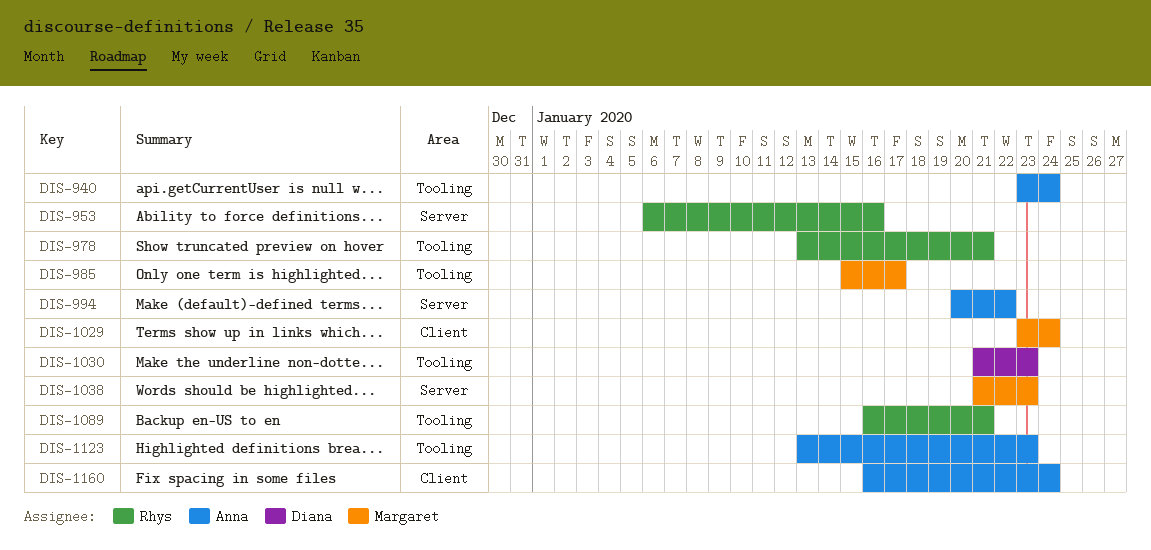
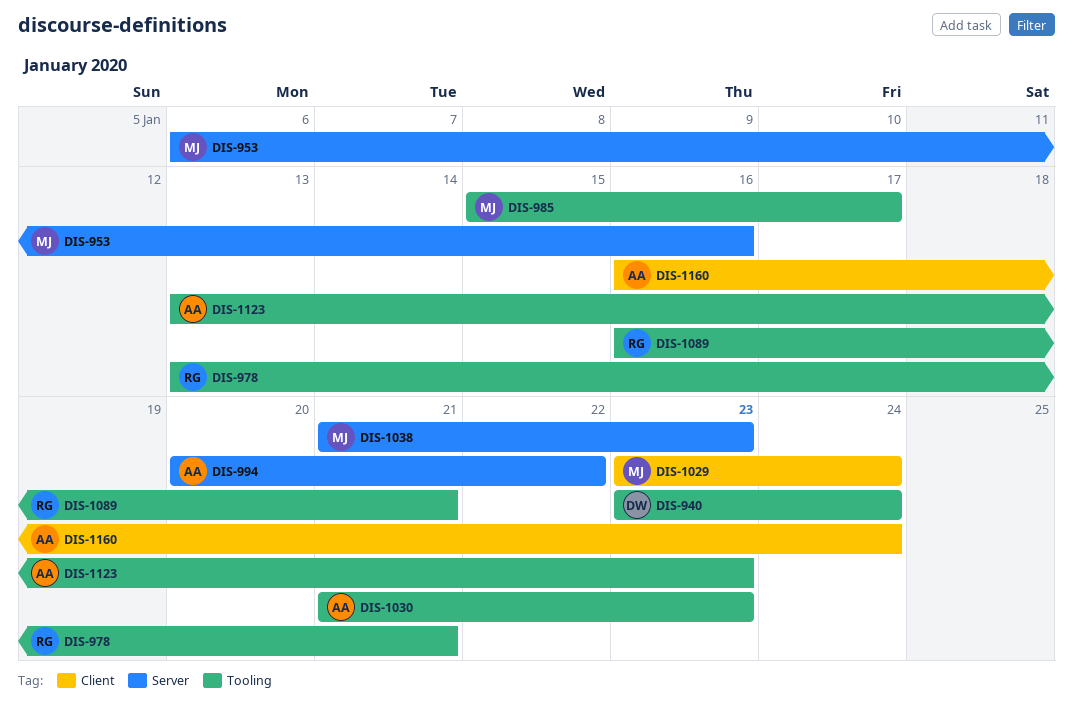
DIS-940, owner: Anna -> Diana
DIS-953, owner: Rhys -> Margaret
DIS-1030, owner: Diana -> Anna

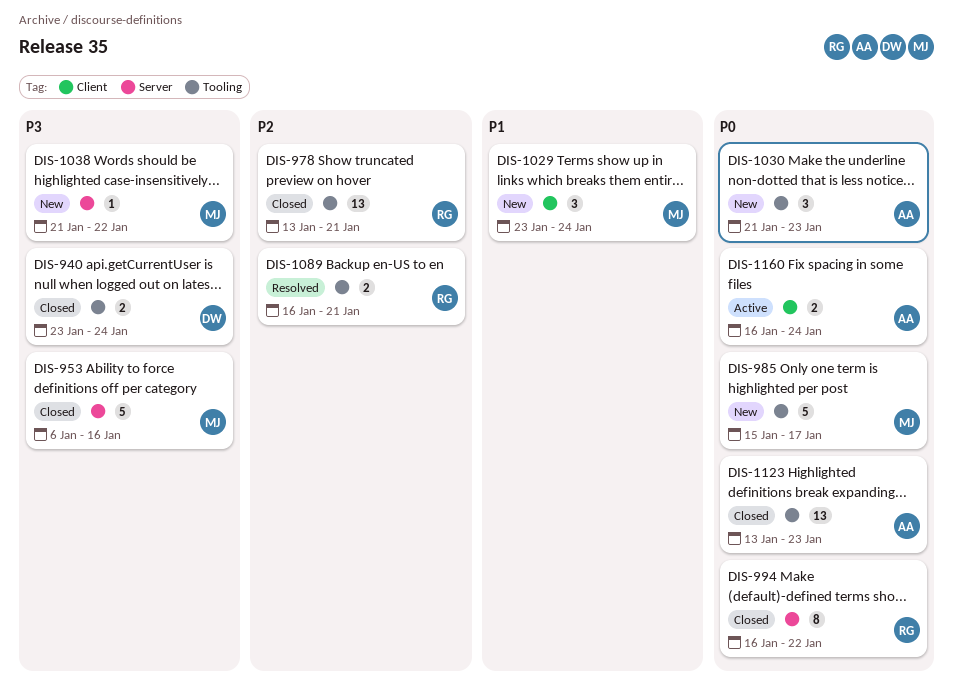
DIS-994, owner: AA -> RG
DIS-994, start: Jan 20 -> Jan 16
DIS-1038, due: Jan 23 -> Jan 22

